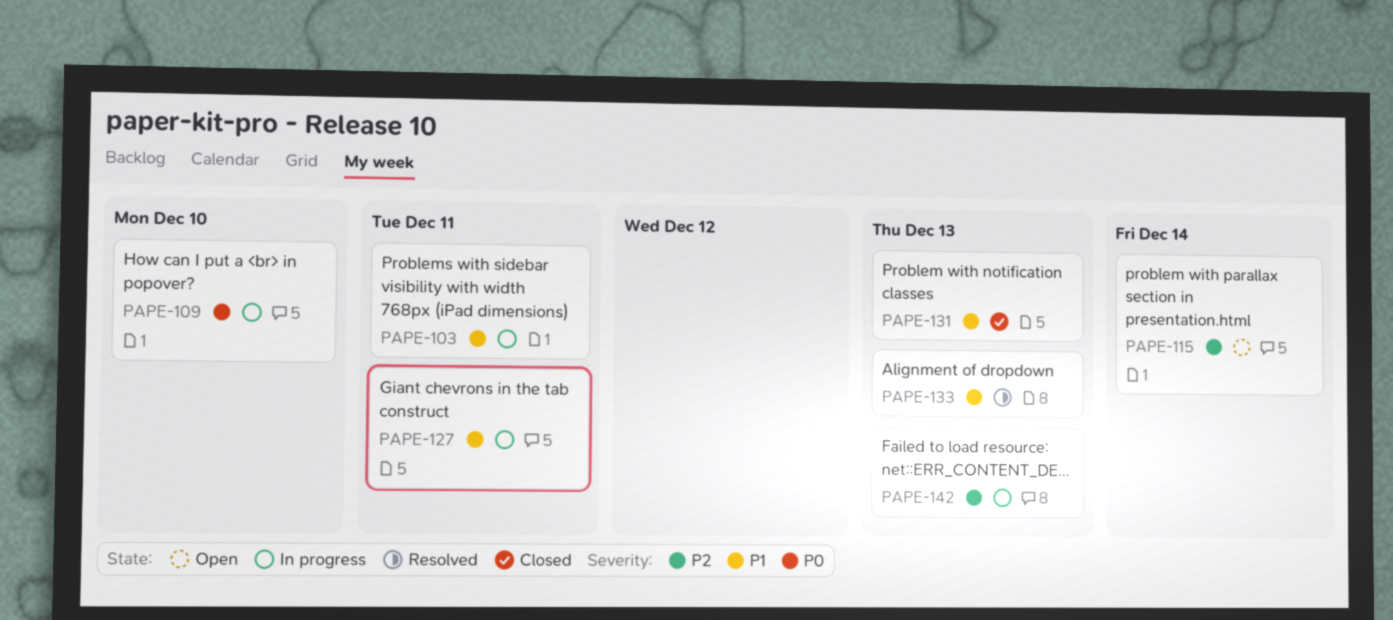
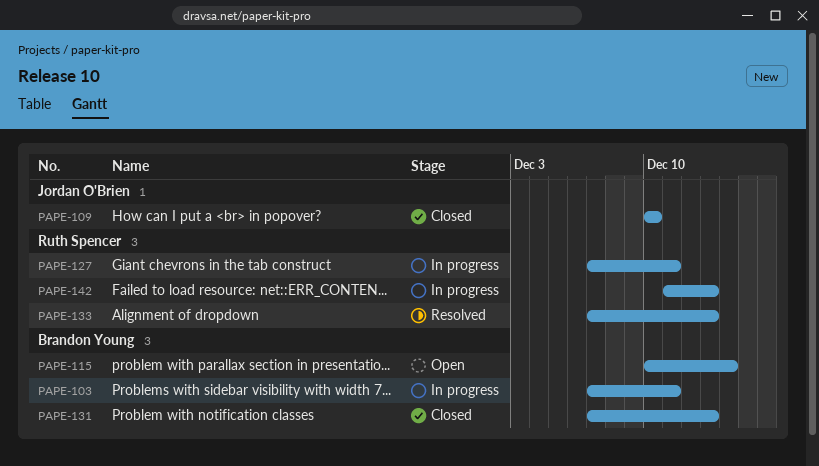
PAPE-109, status: In progress -> Closed

